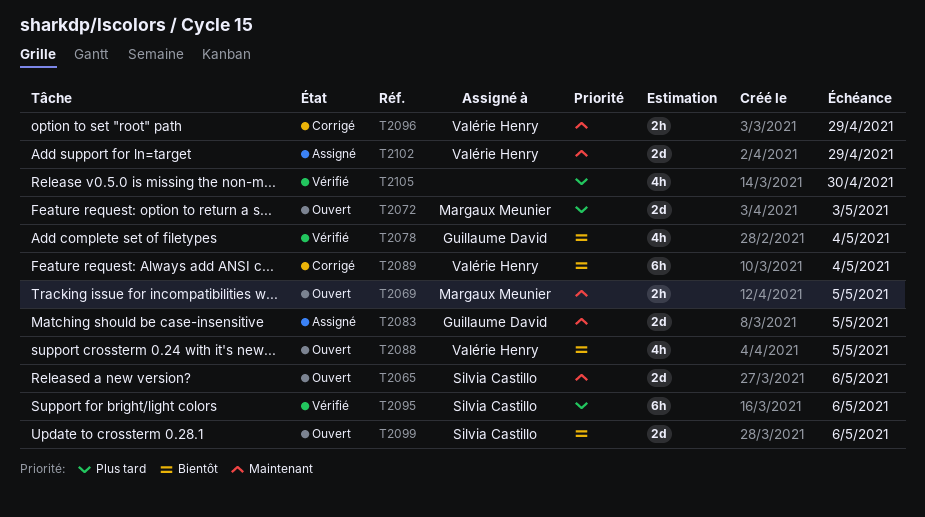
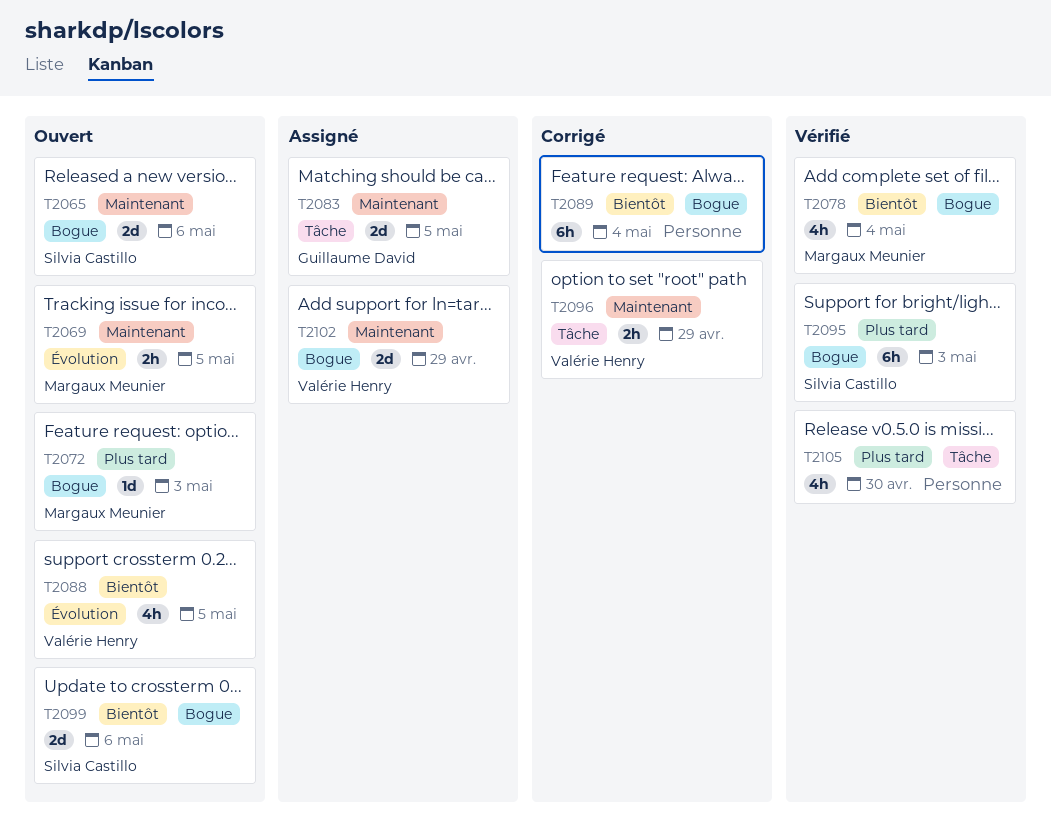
T2072, estimate: 2d -> 1d
T2078, owner: Guillaume David -> Margaux Meunier
T2089, owner: Valérie Henry -> none
T2095, due: May 6 -> May 3

